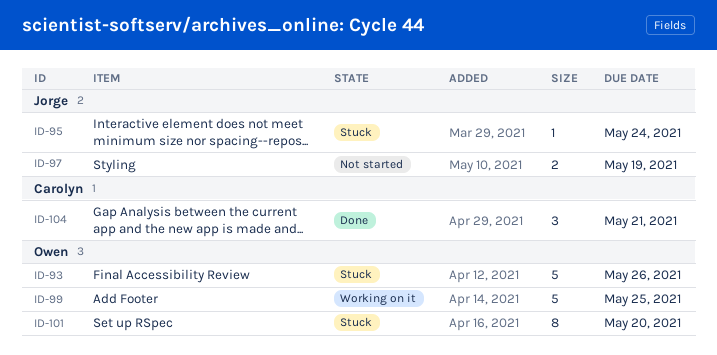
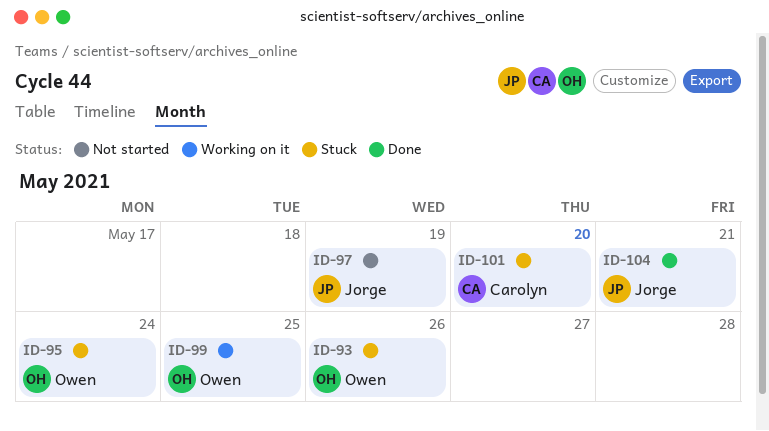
ID-95, owner: Jorge -> Owen
ID-101, owner: Owen -> Carolyn
ID-104, owner: Carolyn -> Jorge

